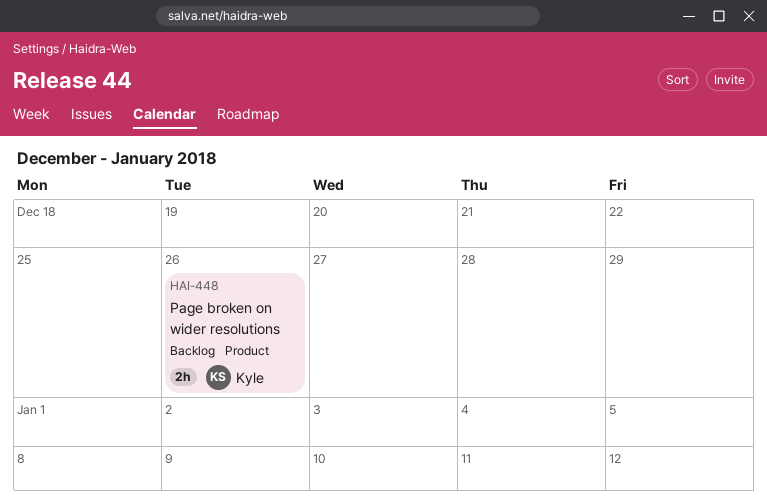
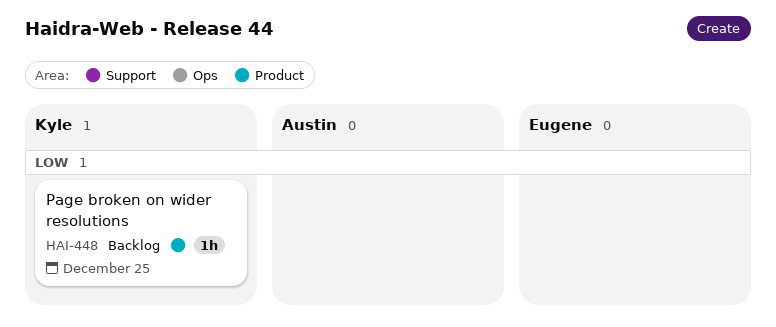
HAI-448, estimate: 2h -> 1h
HAI-448, due: Dec 26 -> Dec 25

